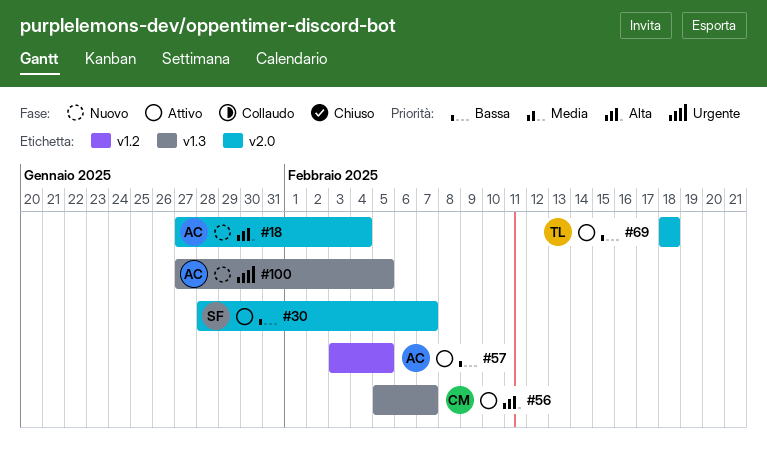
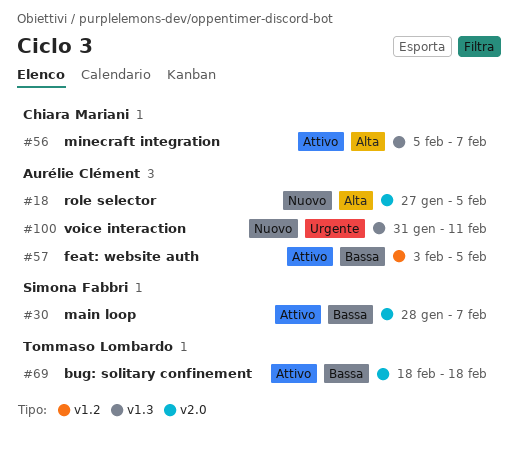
#18, due: Feb 4 -> Feb 5
#100, start: Jan 27 -> Jan 31
#100, due: Feb 5 -> Feb 11

